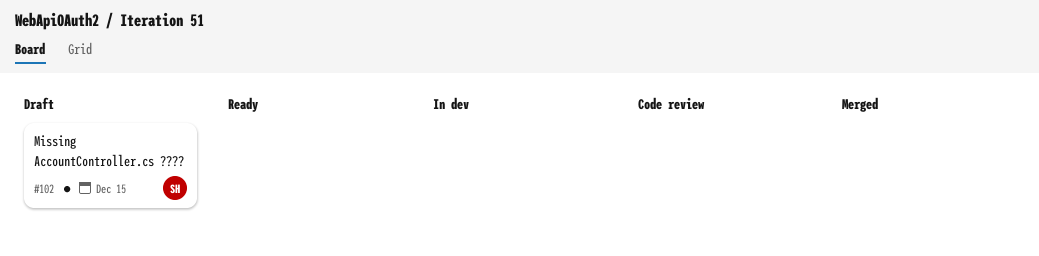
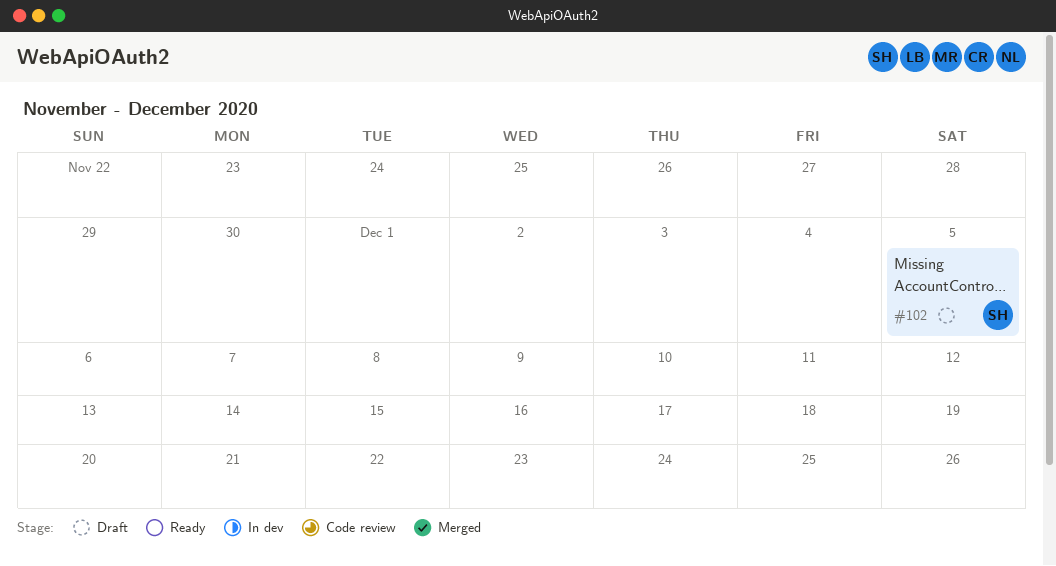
#102, due: Dec 15 -> Dec 5

